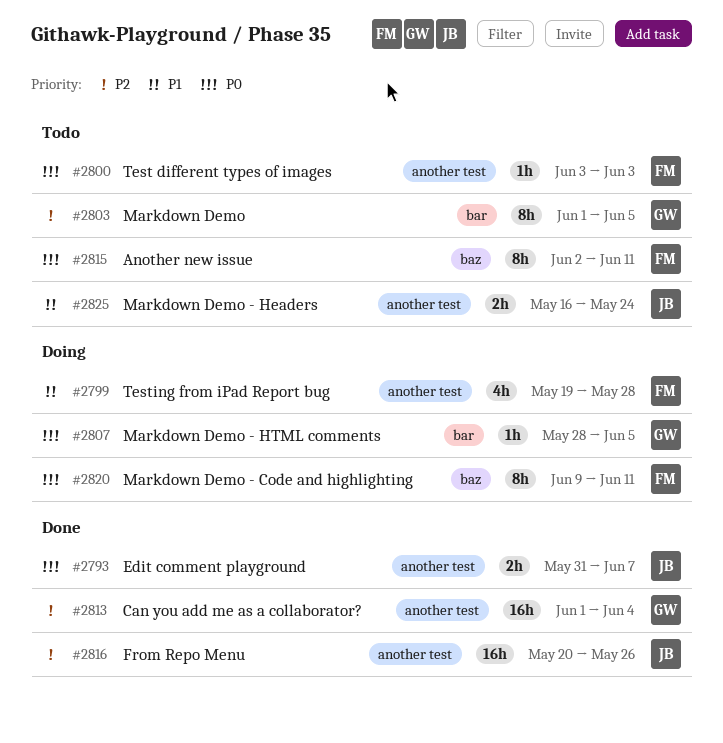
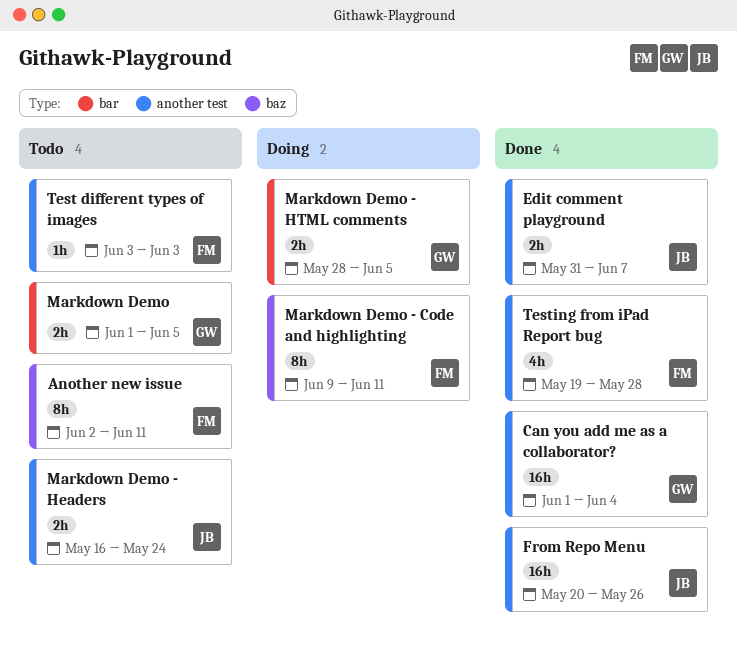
Markdown Demo, estimate: 8h -> 2h
Markdown Demo - HTML comments, estimate: 1h -> 2h
Testing from iPad Report bug, status: Doing -> Done

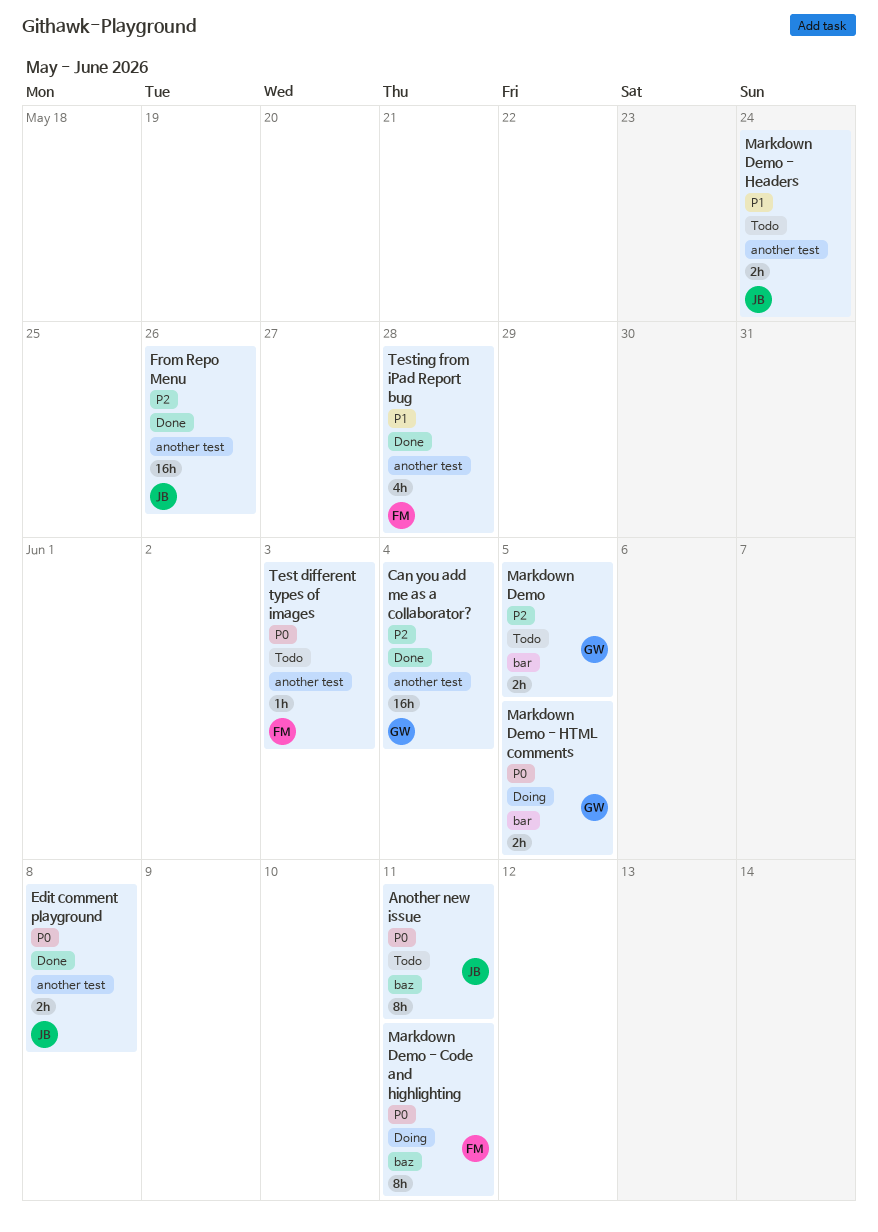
Another new issue, owner: FM -> JB
Edit comment playground, due: Jun 7 -> Jun 8

